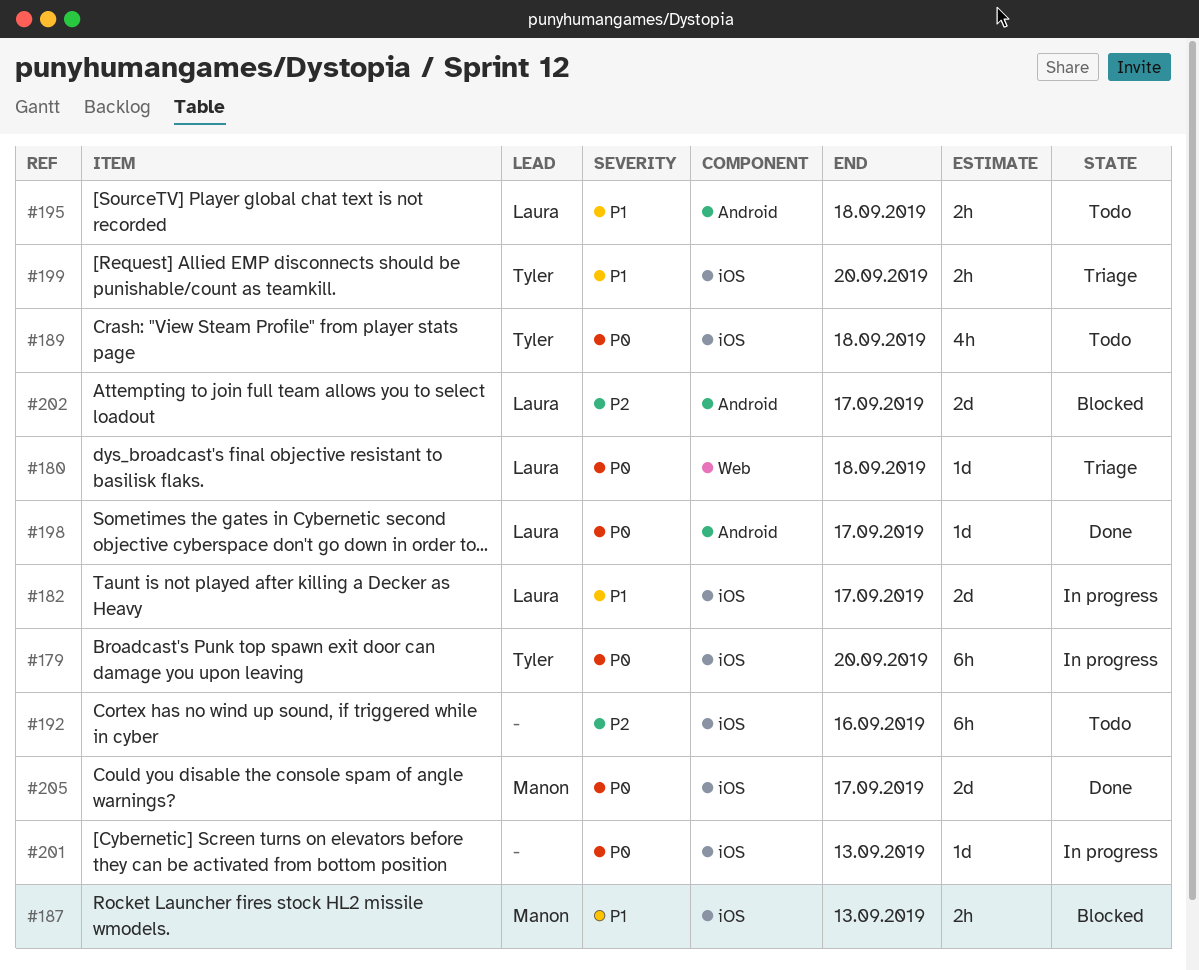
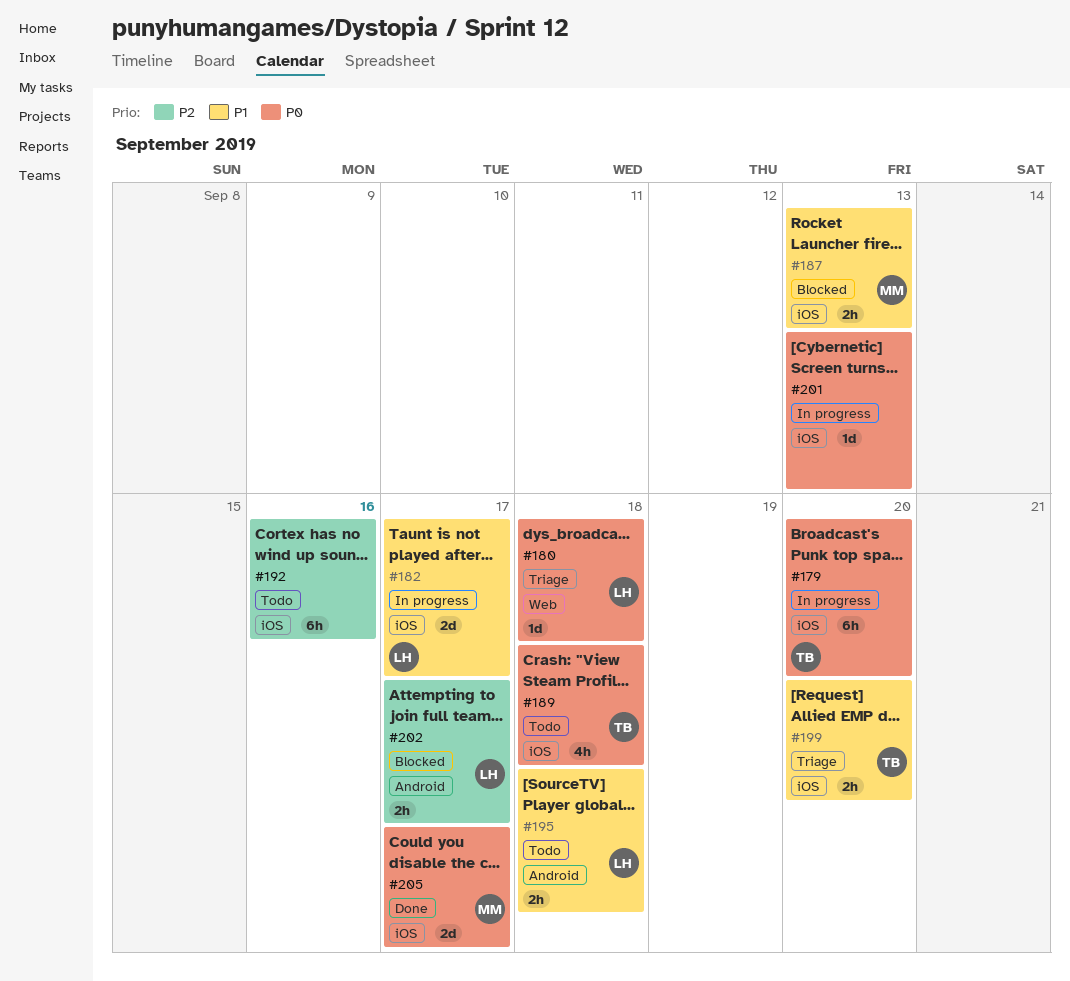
#198: present -> none
#202, estimate: 2d -> 2h

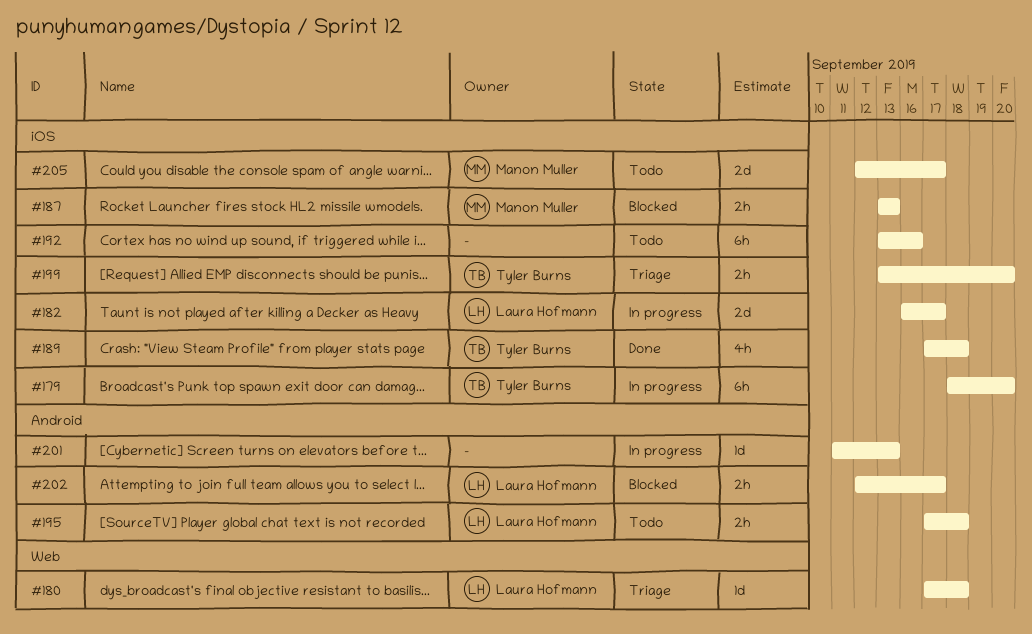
#189, status: Todo -> Done
#201, label: iOS -> Android
#205, status: Done -> Todo

